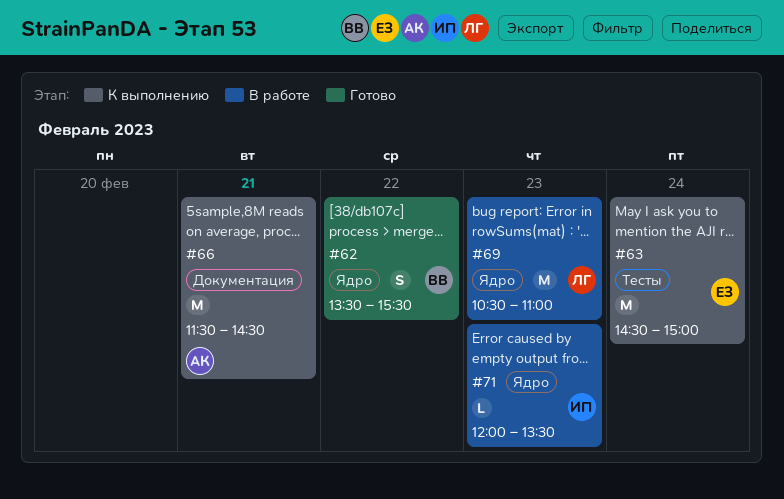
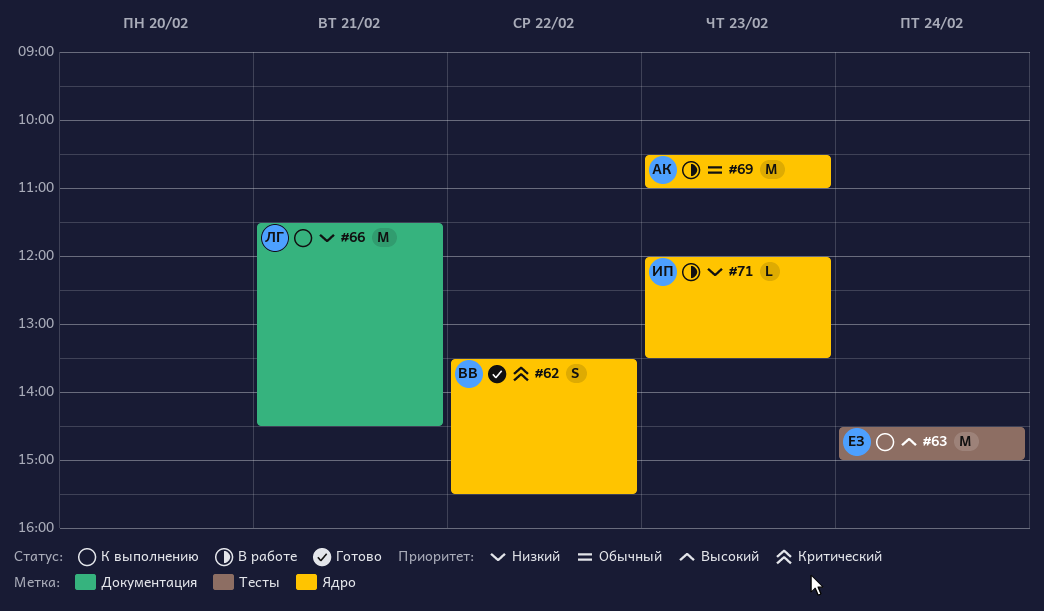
#66, owner: АК -> ЛГ
#69, owner: ЛГ -> АК

